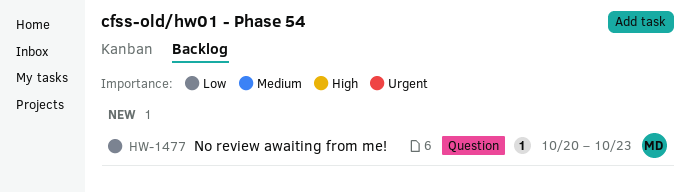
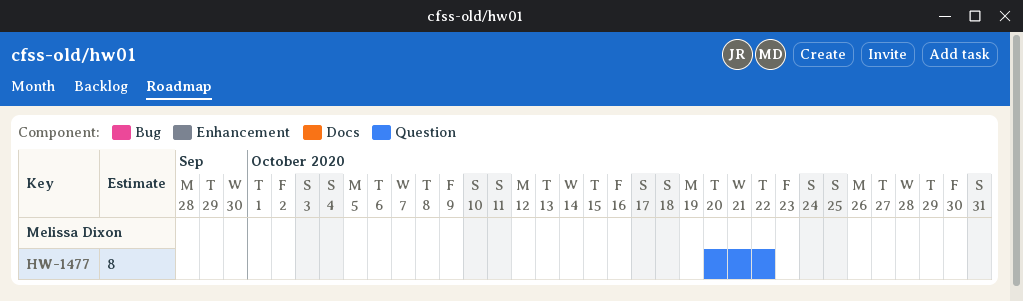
HW-1477, estimate: 1 -> 8
HW-1477, due: Oct 23 -> Oct 22

